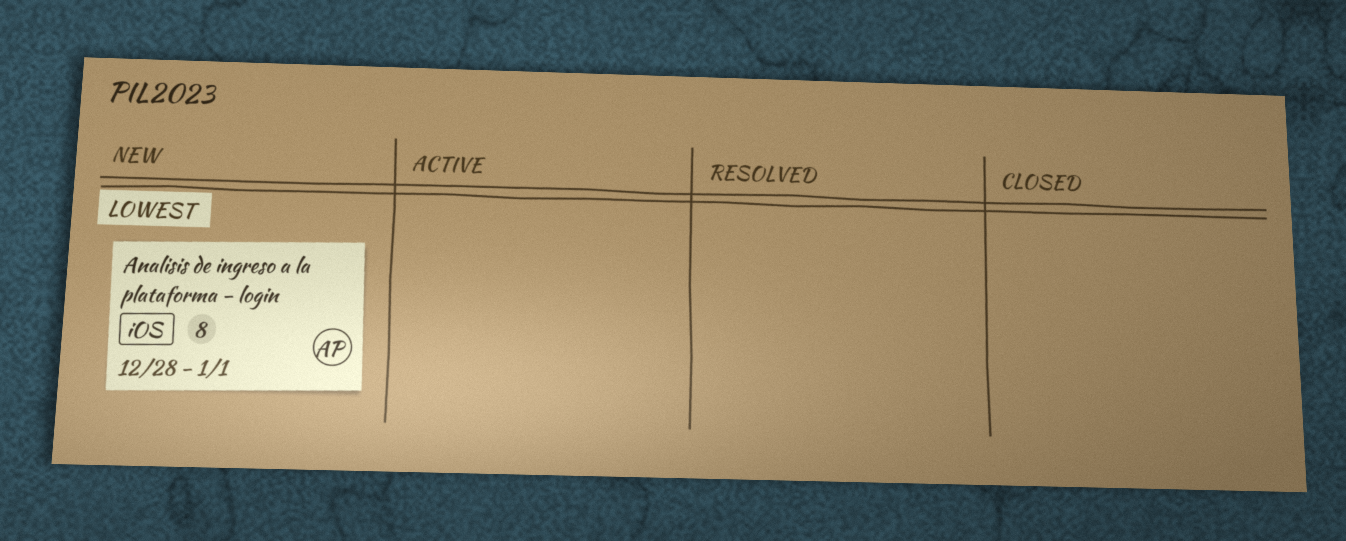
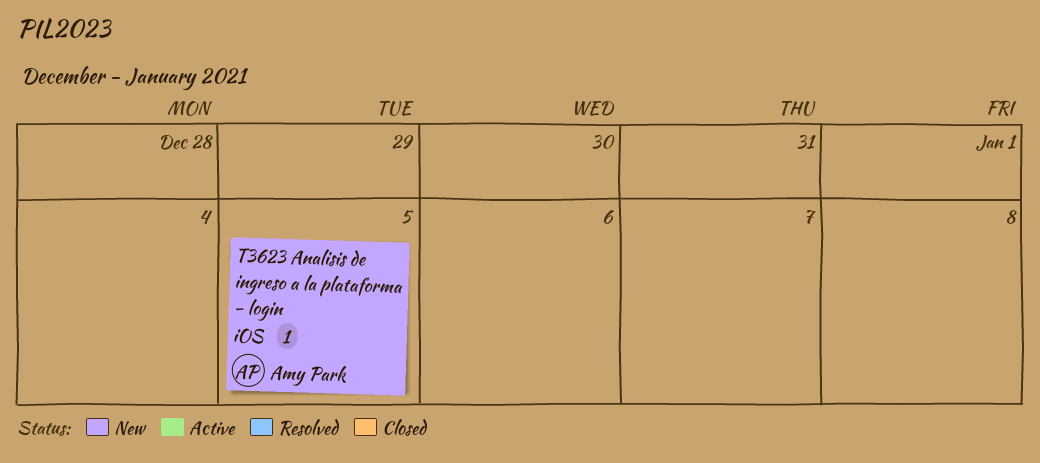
Analisis de ingreso a la plataforma - login, estimate: 8 -> 1
Analisis de ingreso a la plataforma - login, due: Jan 1 -> Jan 5

